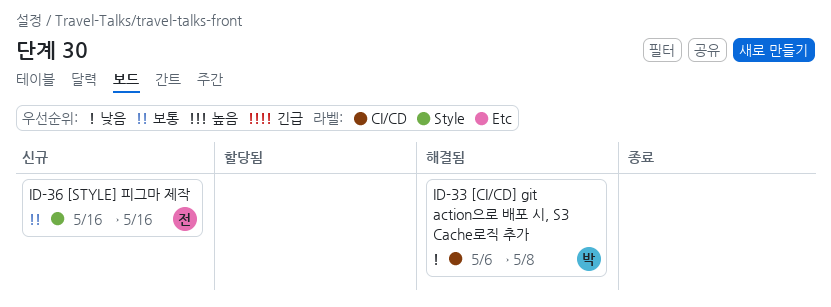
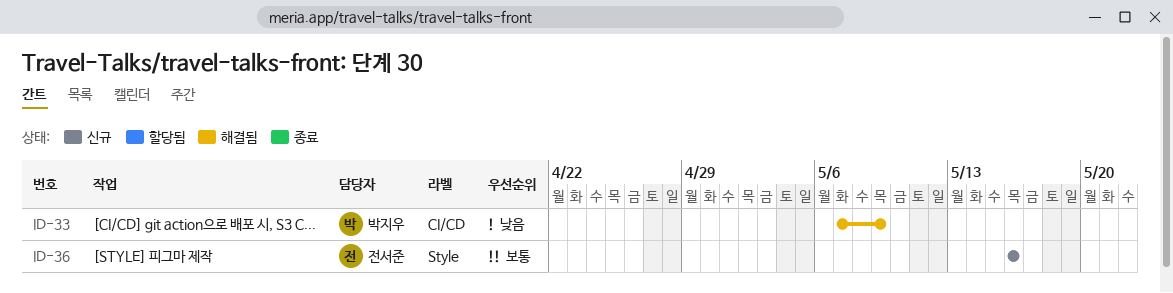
ID-33, start: May 6 -> May 7
ID-33, due: May 8 -> May 9

